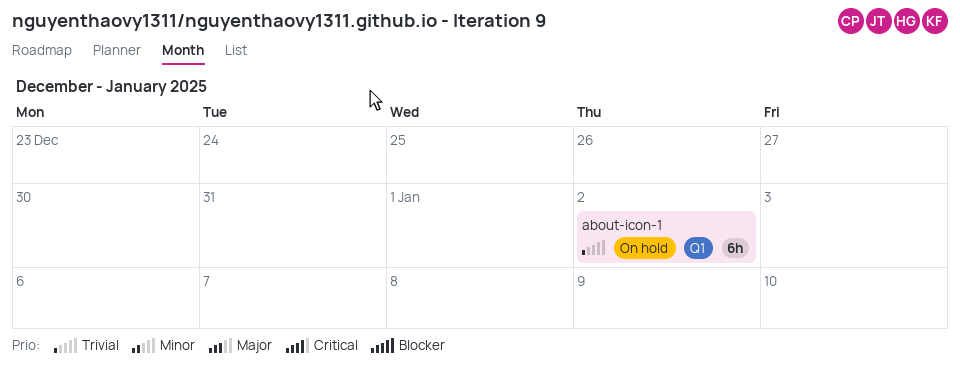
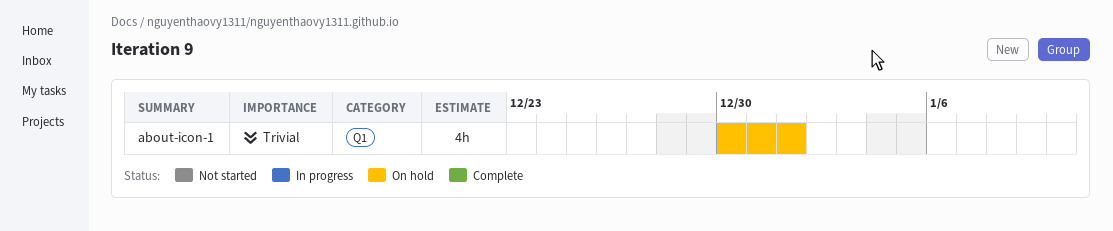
about-icon-1, estimate: 6h -> 4h
about-icon-1, due: Jan 2 -> Jan 1

